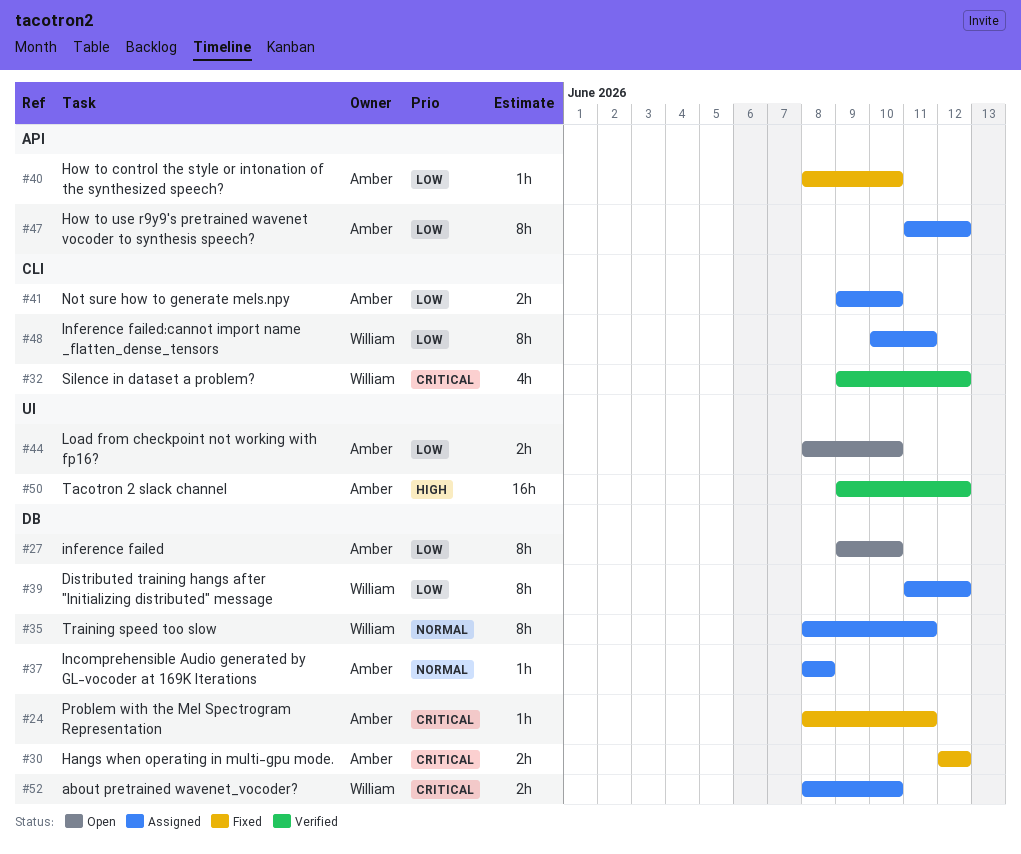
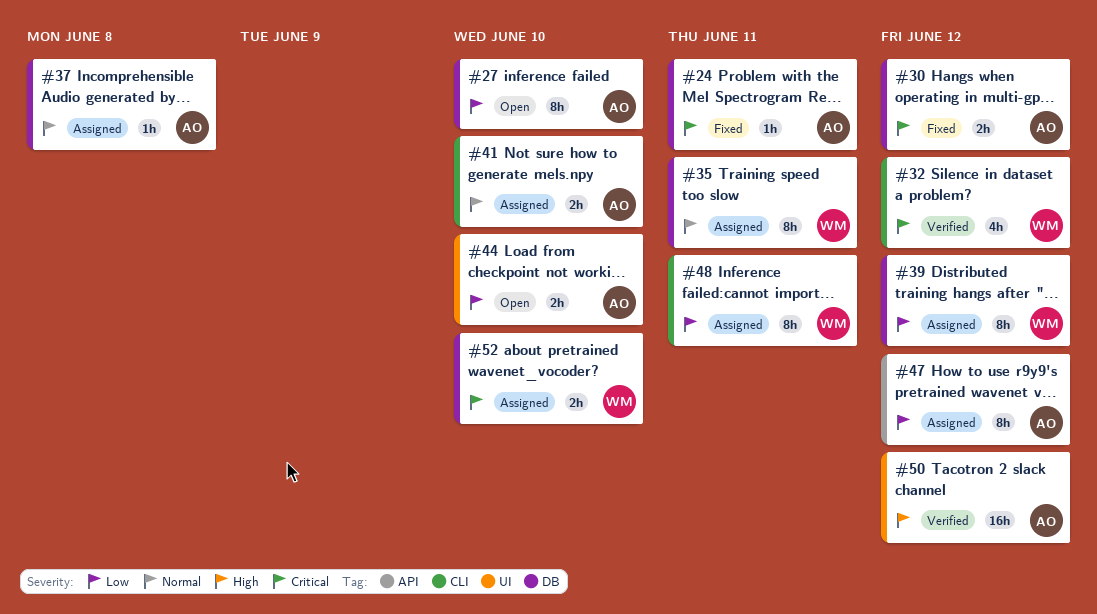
#40: present -> none
#41, priority: Low -> Normal

